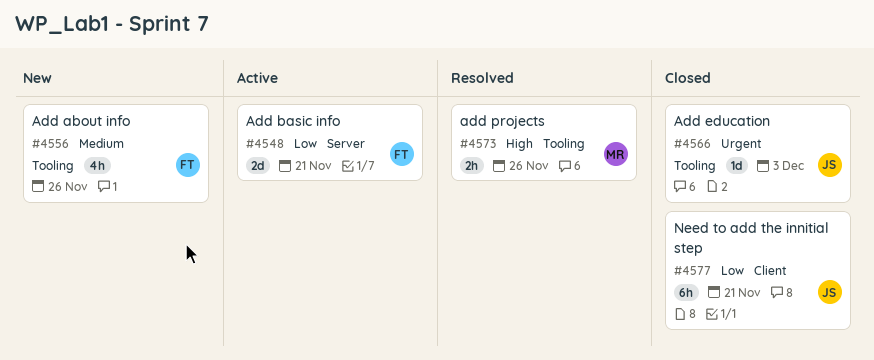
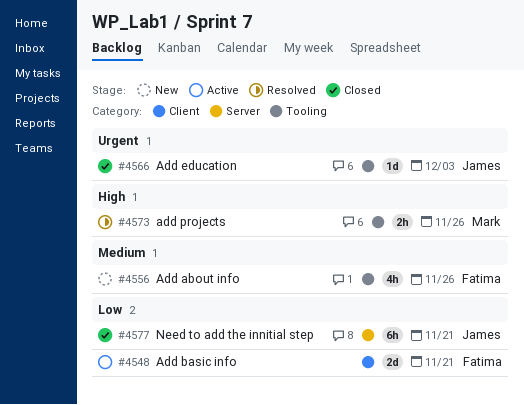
#4548, label: Server -> Client
#4577, label: Client -> Server

